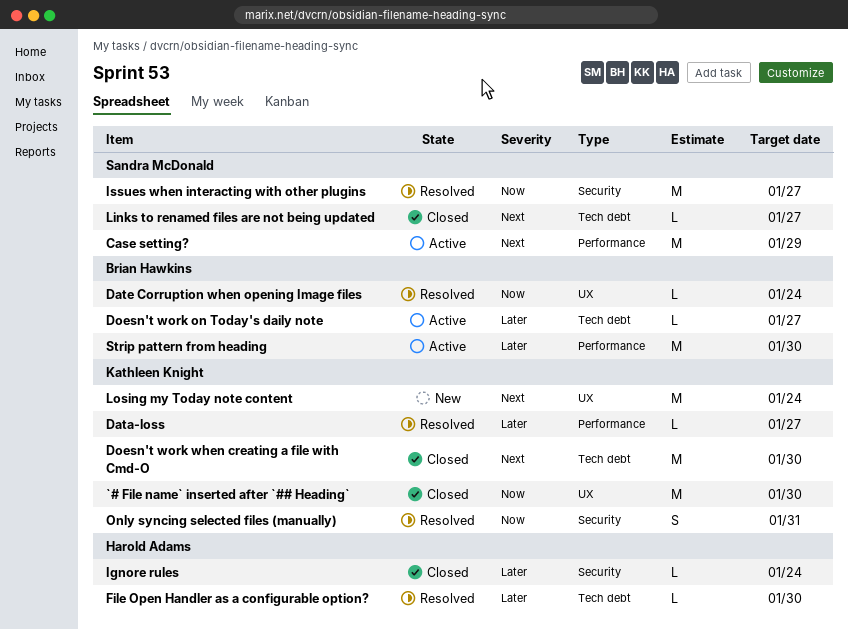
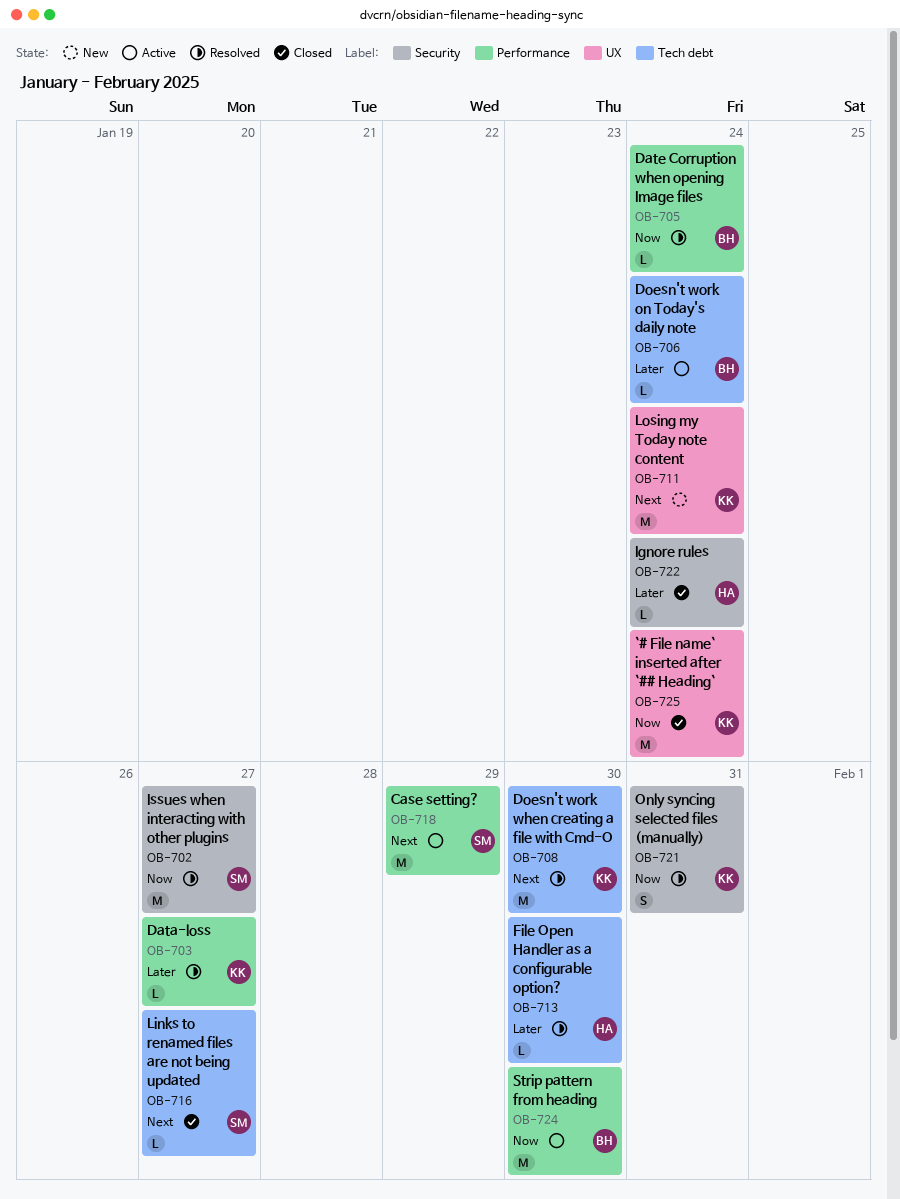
`# File name` inserted after `## Heading`, due: Jan 30 -> Jan 24
Date Corruption when opening Image files, label: UX -> Performance
Doesn't work on Today's daily note, due: Jan 27 -> Jan 24
Doesn't work when creating a file with Cmd-O, status: Closed -> Resolved
Strip pattern from heading, priority: Later -> Now

